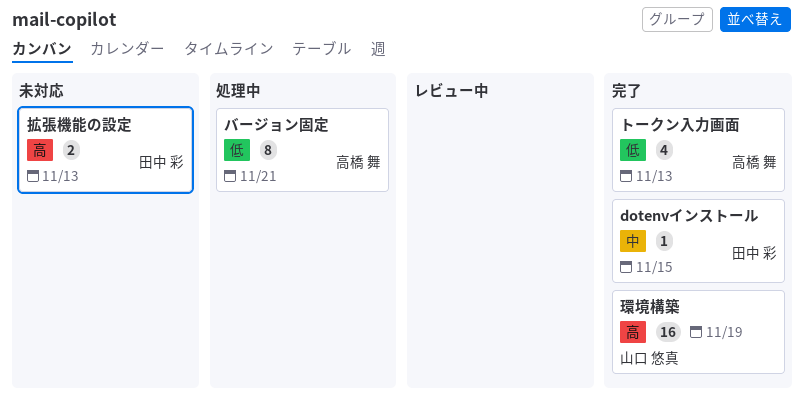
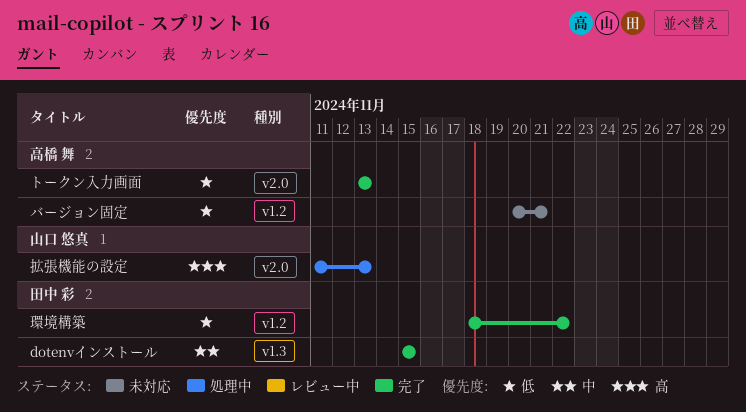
バージョン固定, status: 処理中 -> 未対応
拡張機能の設定, status: 未対応 -> 処理中
拡張機能の設定, owner: 田中 彩 -> 山口 悠真
環境構築, owner: 山口 悠真 -> 田中 彩
環境構築, priority: 高 -> 低
環境構築, due: Nov 19 -> Nov 22

